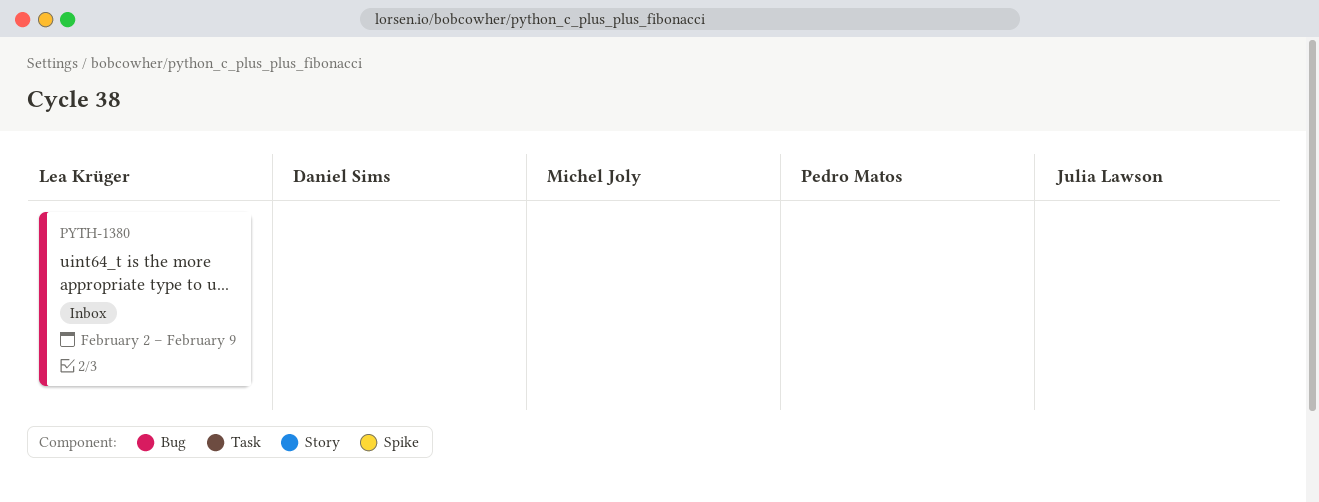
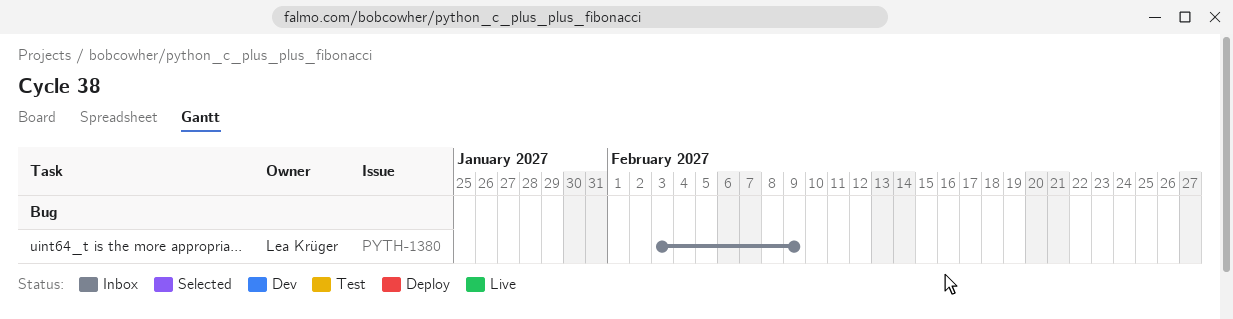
PYTH-1380, start: Feb 2 -> Feb 3

